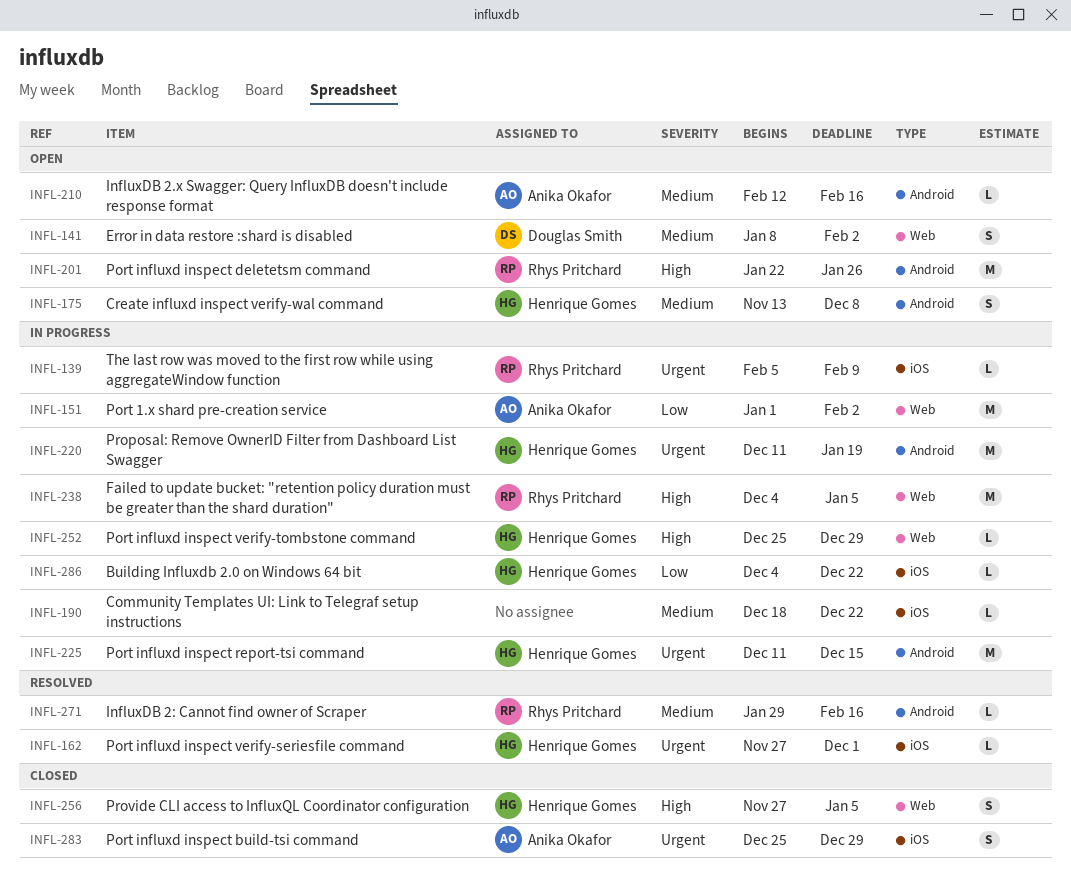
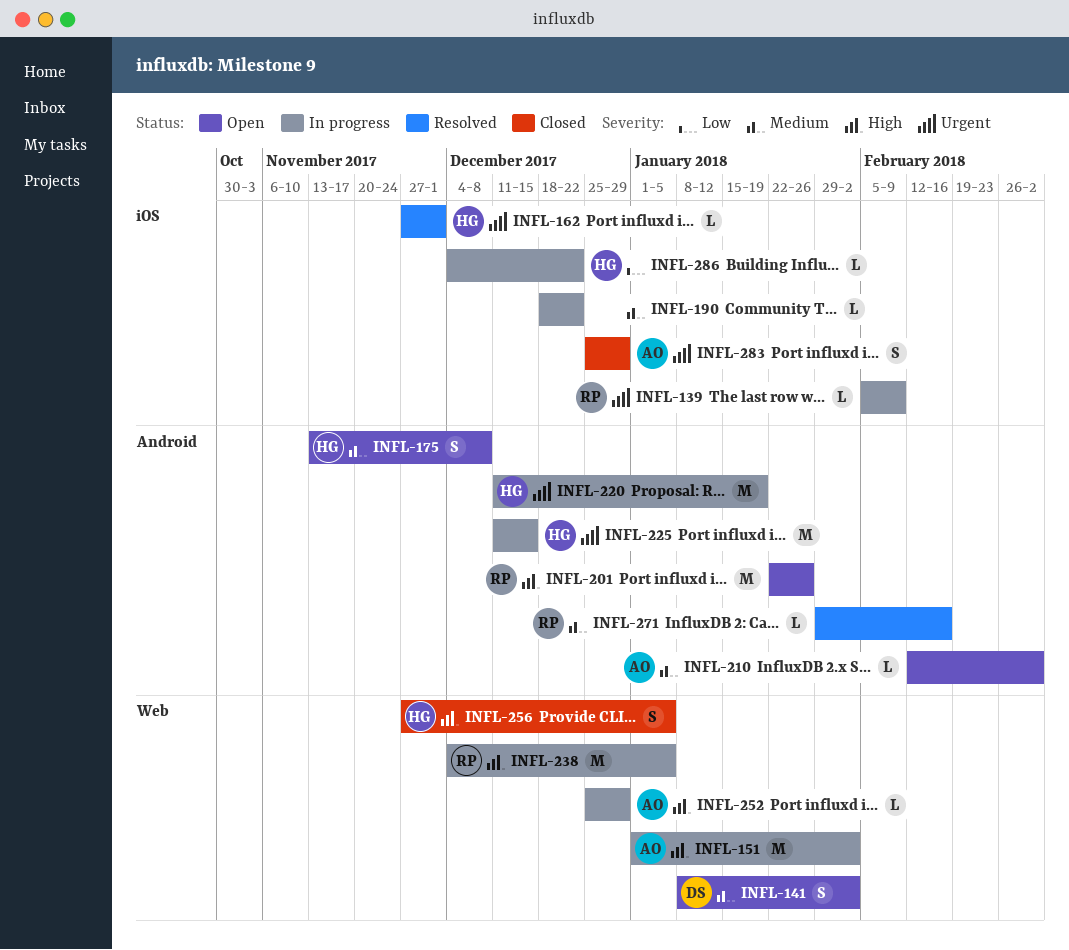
INFL-151, priority: Low -> High
INFL-210, due: Feb 16 -> Mar 2
INFL-252, owner: Henrique Gomes -> Anika Okafor

